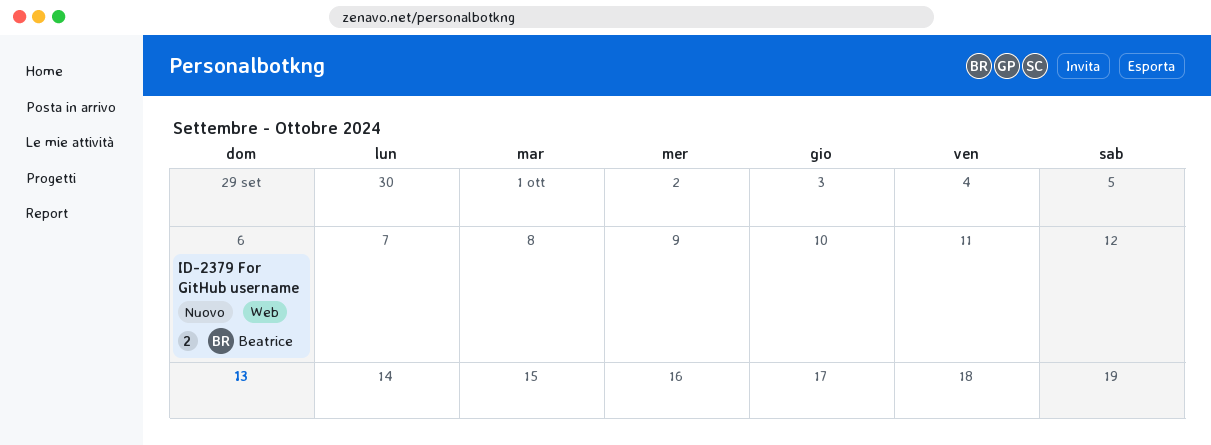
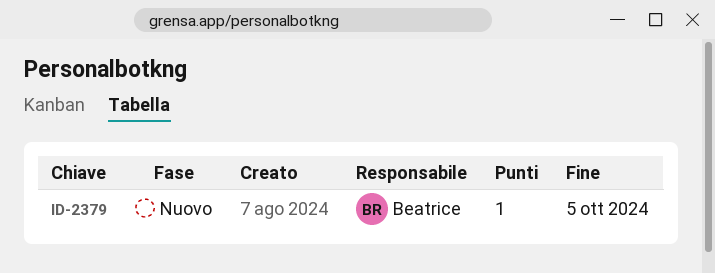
ID-2379, estimate: 2 -> 1
ID-2379, due: Oct 6 -> Oct 5

